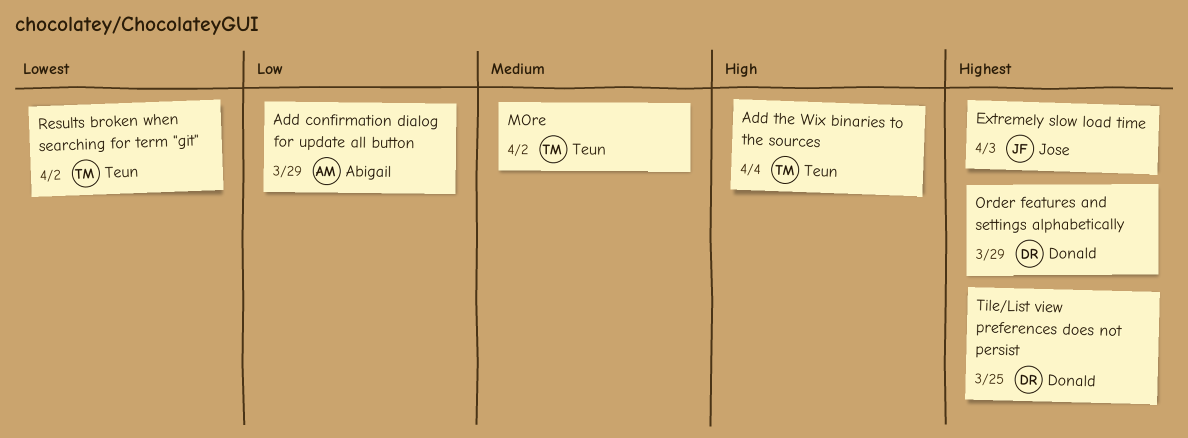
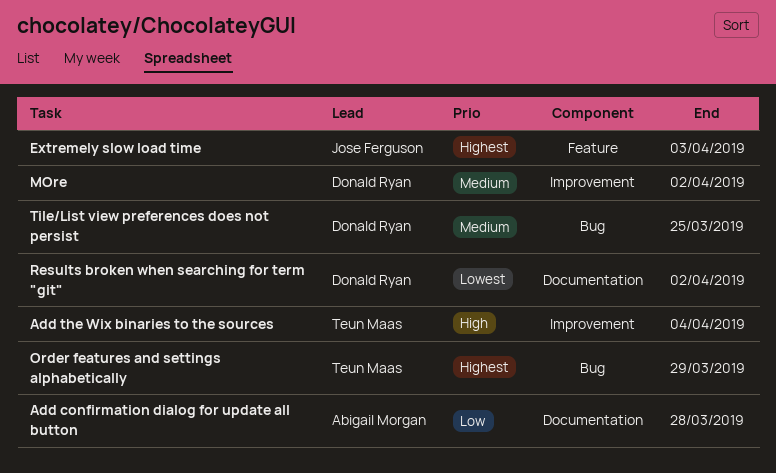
Add confirmation dialog for update all button, due: Mar 29 -> Mar 28
MOre, owner: Teun Maas -> Donald Ryan
Order features and settings alphabetically, owner: Donald Ryan -> Teun Maas
Results broken when searching for term "git", owner: Teun Maas -> Donald Ryan
Tile/List view preferences does not persist, priority: Highest -> Medium

